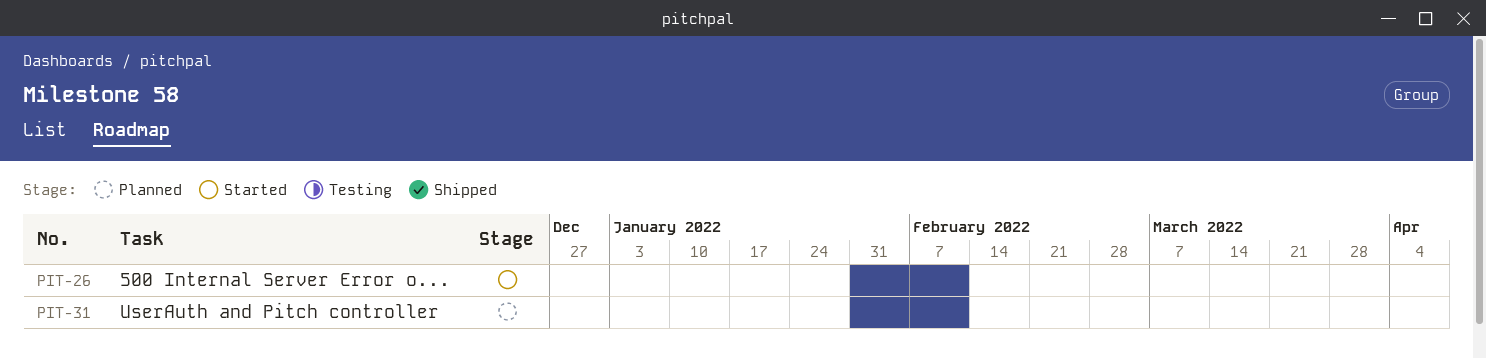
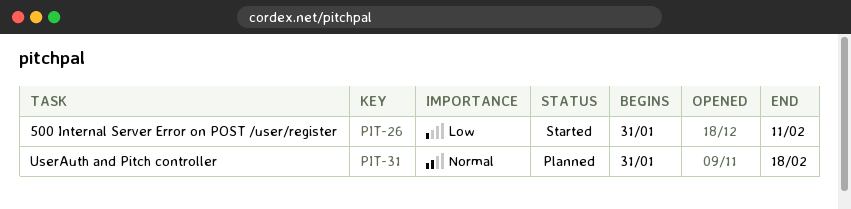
PIT-31, due: Feb 11 -> Feb 18

